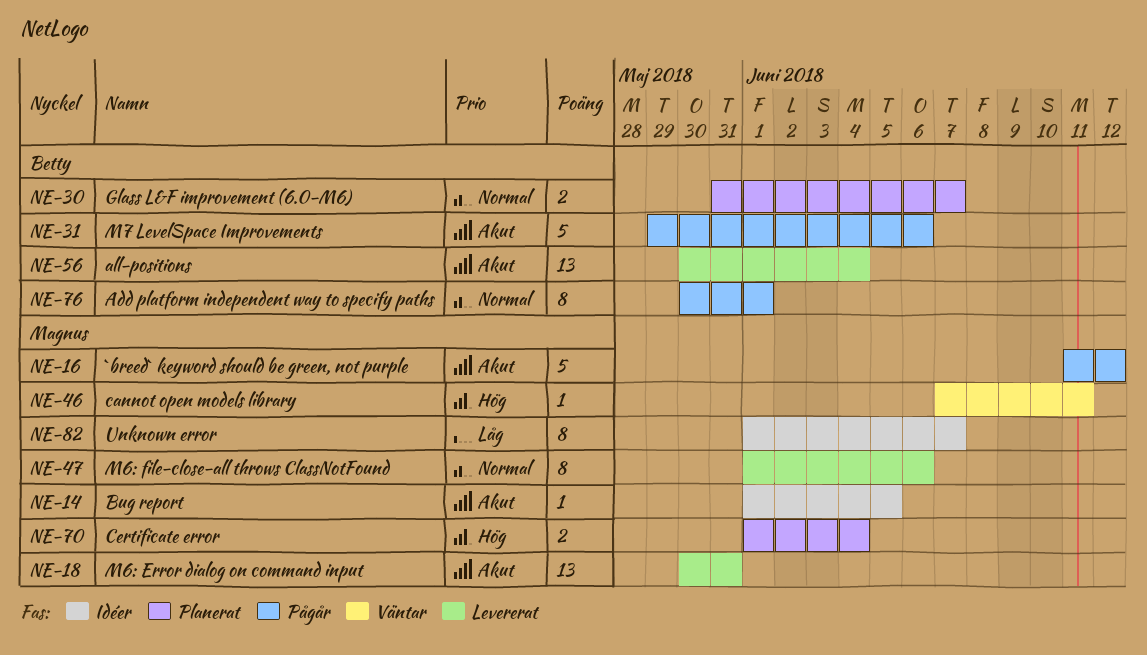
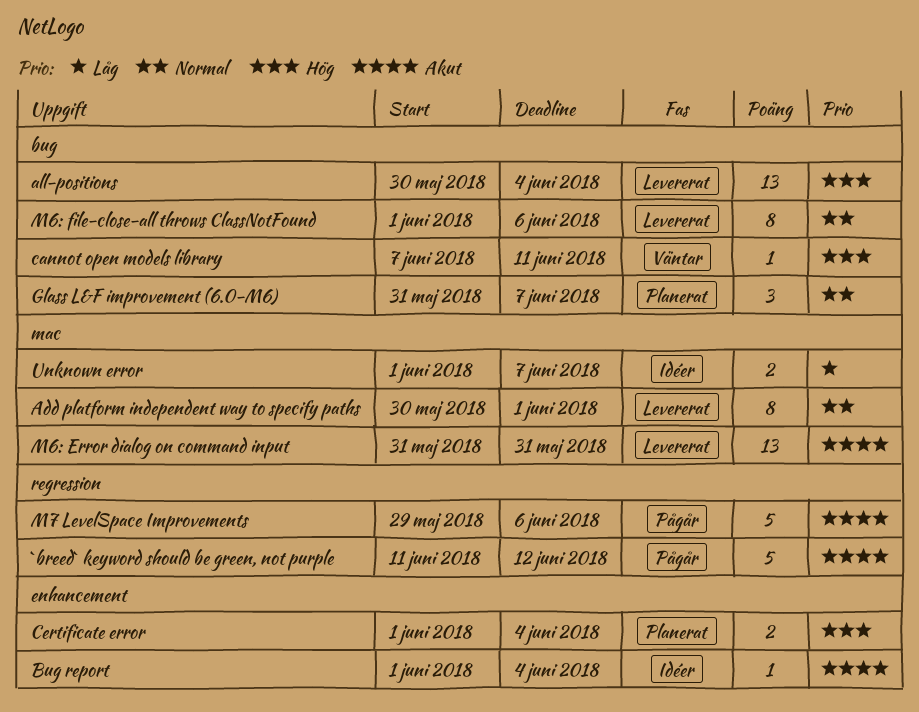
Add platform independent way to specify paths, status: Pågår -> Levererat
all-positions, priority: Akut -> Hög
Bug report, due: Jun 5 -> Jun 4
Glass L&F improvement (6.0-M6), estimate: 2 -> 3
M6: Error dialog on command input, start: May 30 -> May 31
Unknown error, estimate: 8 -> 2

